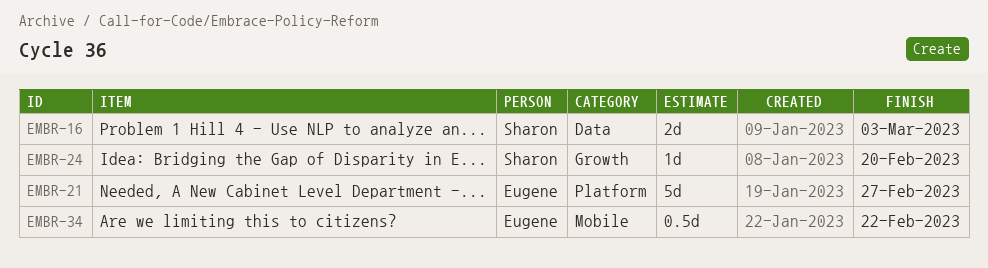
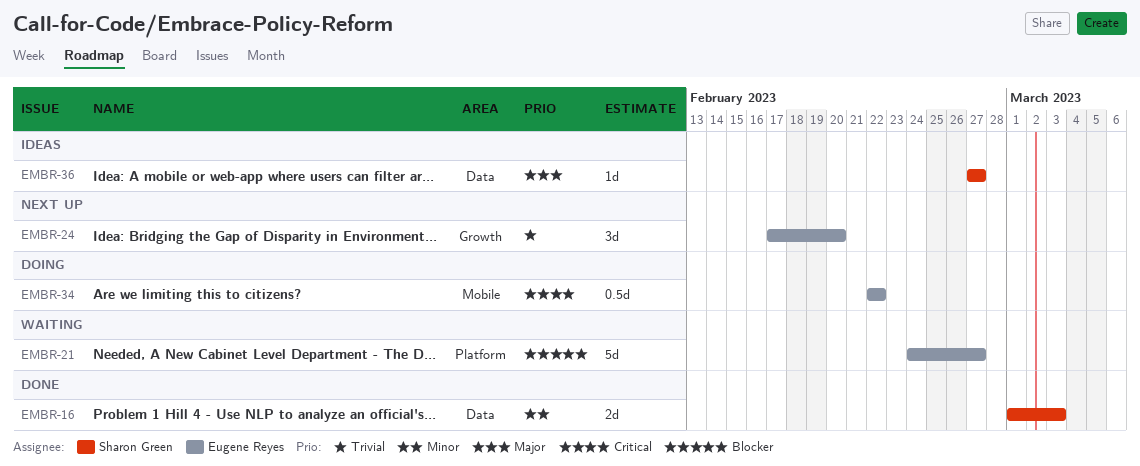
EMBR-24, owner: Sharon Green -> Eugene Reyes
EMBR-24, estimate: 1d -> 3d
EMBR-36: none -> present

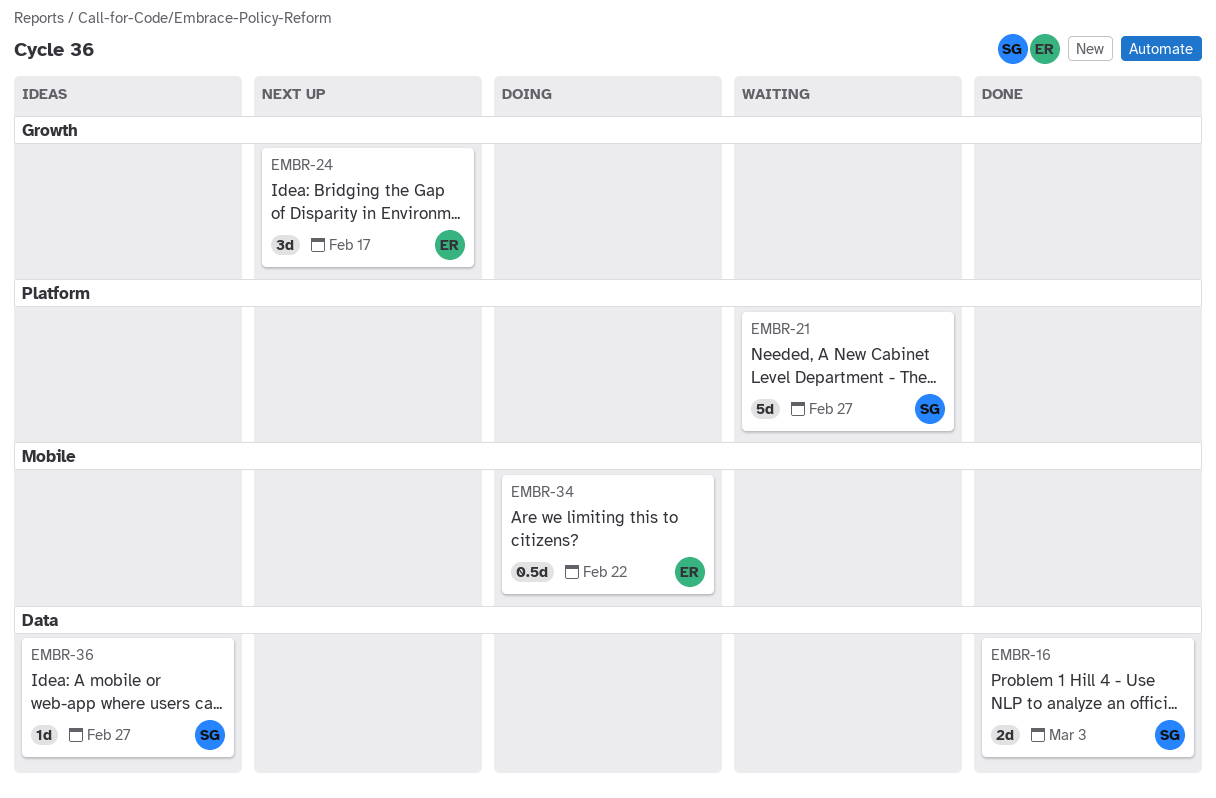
EMBR-21, owner: Eugene Reyes -> Sharon Green
EMBR-24, due: Feb 20 -> Feb 17

